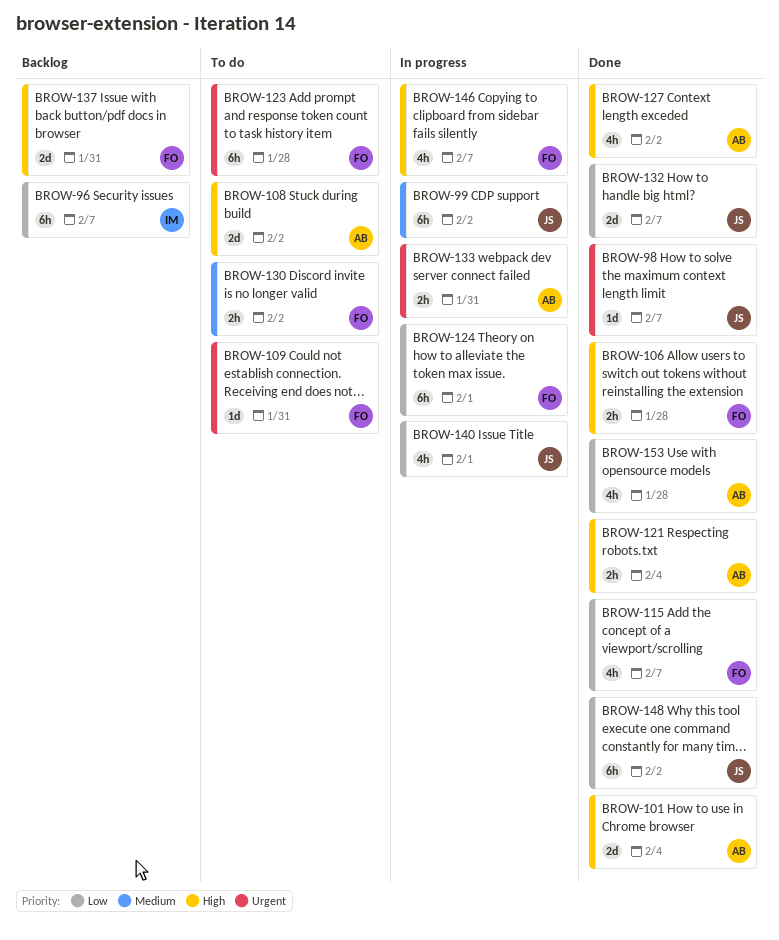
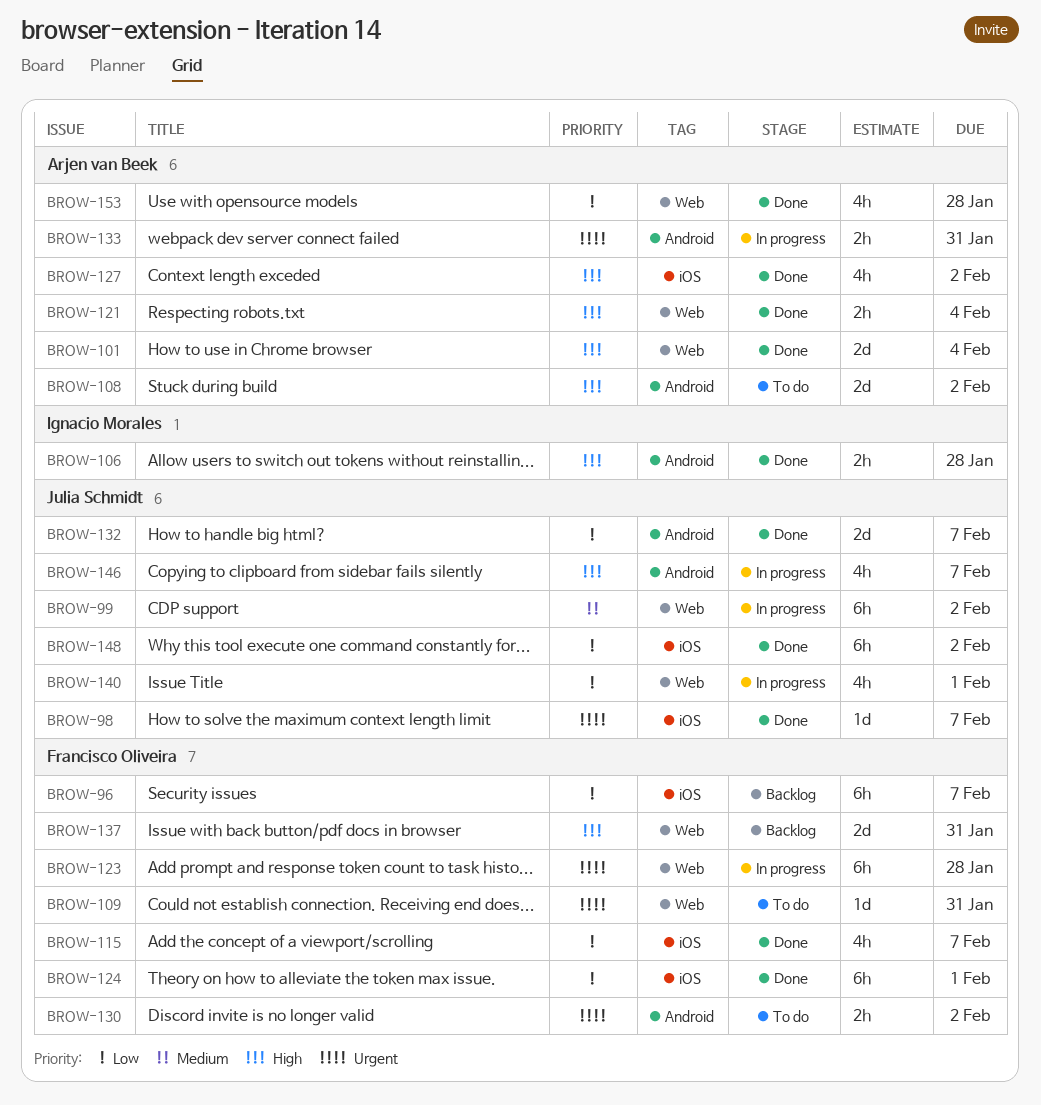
BROW-96, owner: Ignacio Morales -> Francisco Oliveira
BROW-106, owner: Francisco Oliveira -> Ignacio Morales
BROW-123, status: To do -> In progress
BROW-124, status: In progress -> Done
BROW-130, priority: Medium -> Urgent
BROW-146, owner: Francisco Oliveira -> Julia Schmidt

